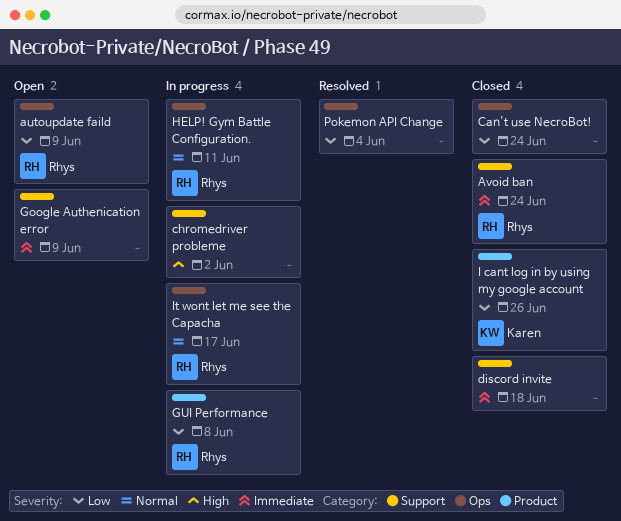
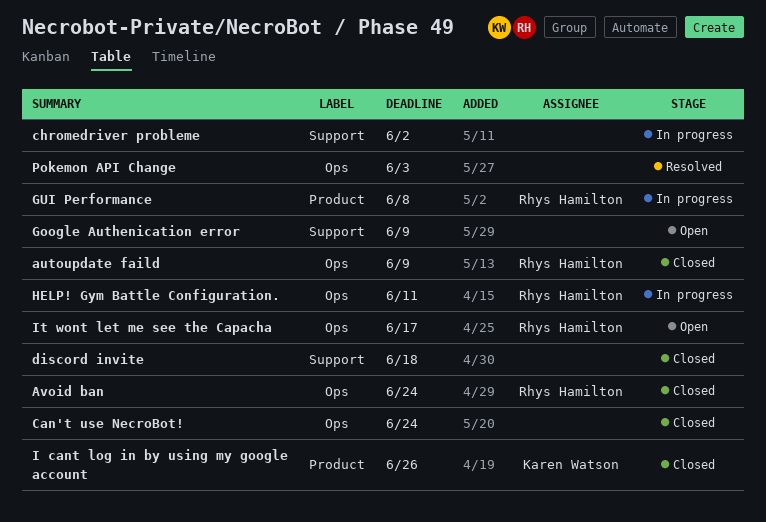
autoupdate faild, status: Open -> Closed
Avoid ban, label: Support -> Ops
It wont let me see the Capacha, status: In progress -> Open
Pokemon API Change, due: Jun 4 -> Jun 3

